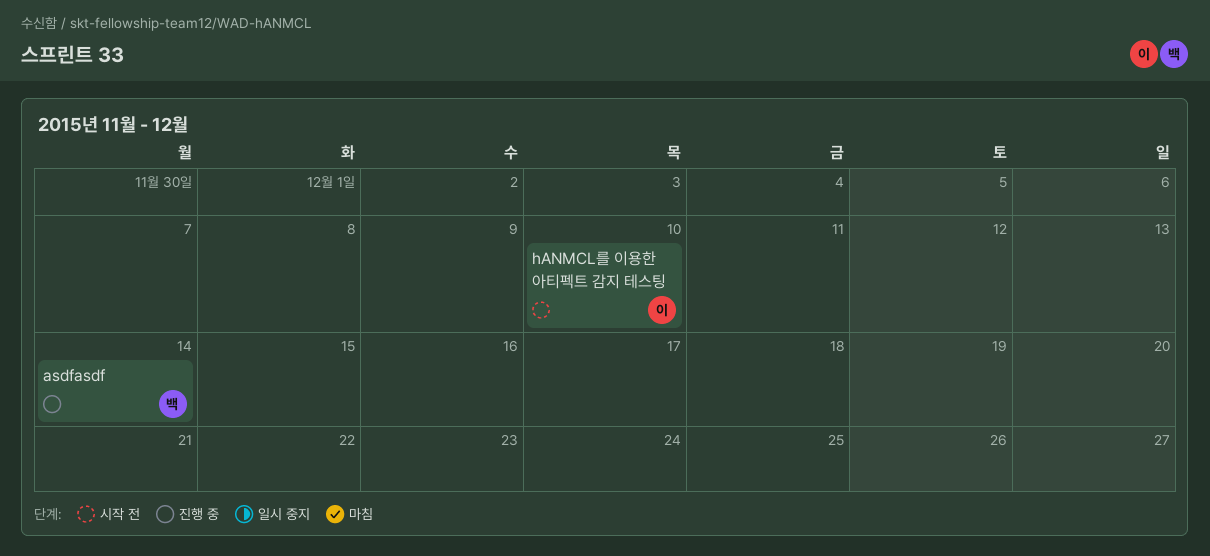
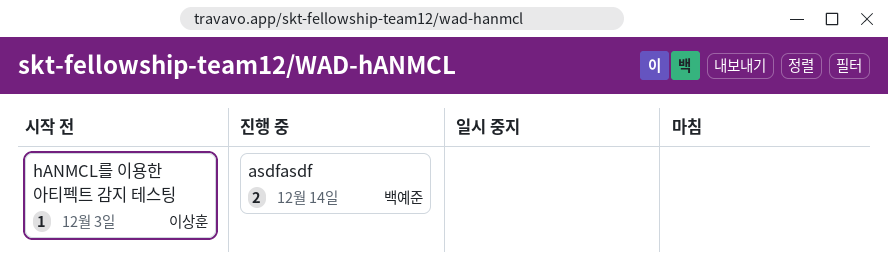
hANMCL를 이용한 아티펙트 감지 테스팅, due: Dec 10 -> Dec 3

